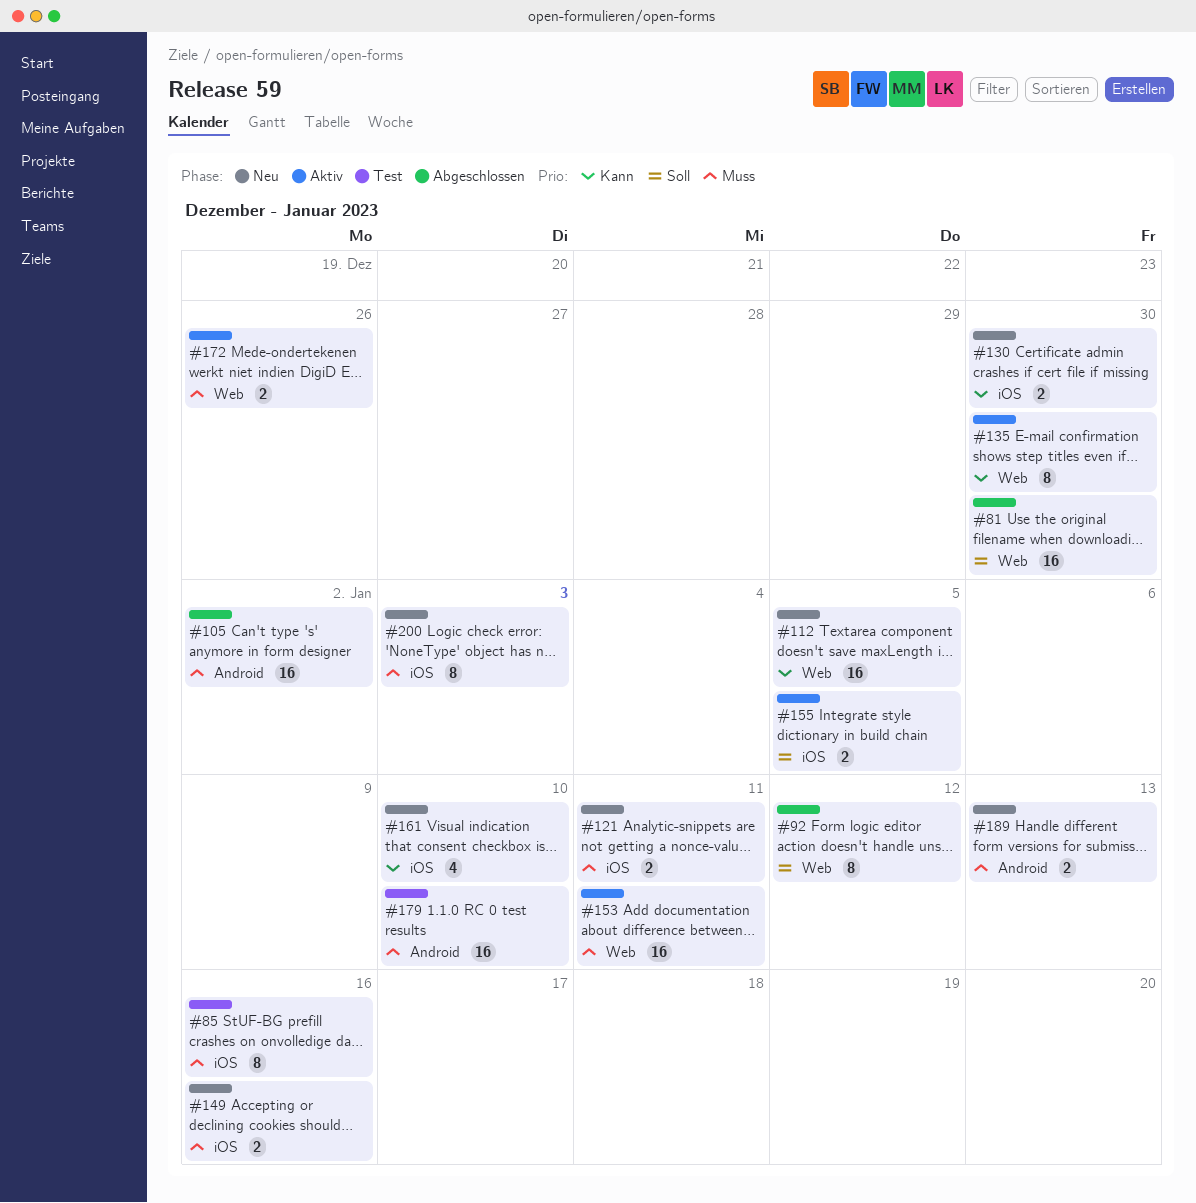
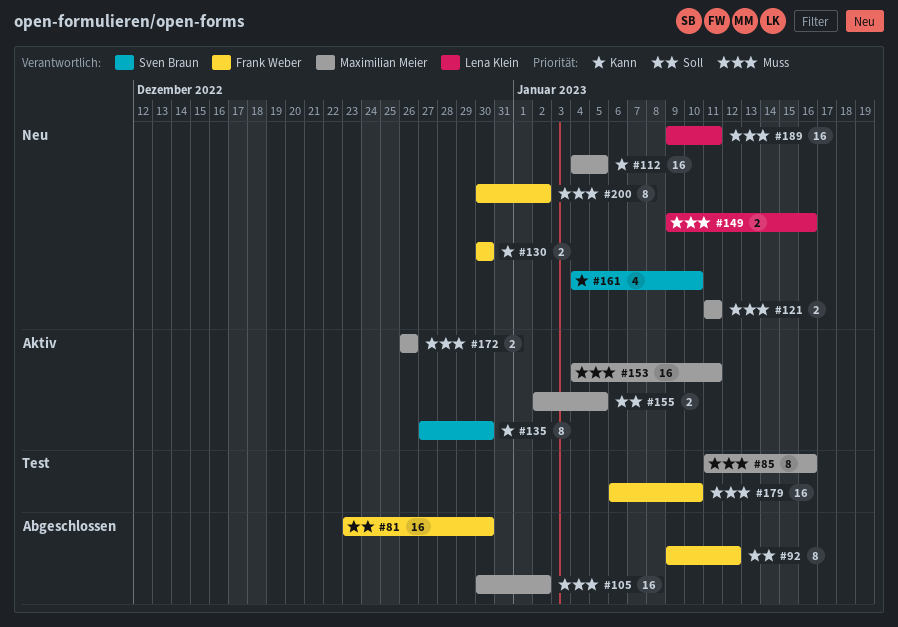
#189, estimate: 2 -> 16
#189, due: Jan 13 -> Jan 11
#200, due: Jan 3 -> Jan 2

